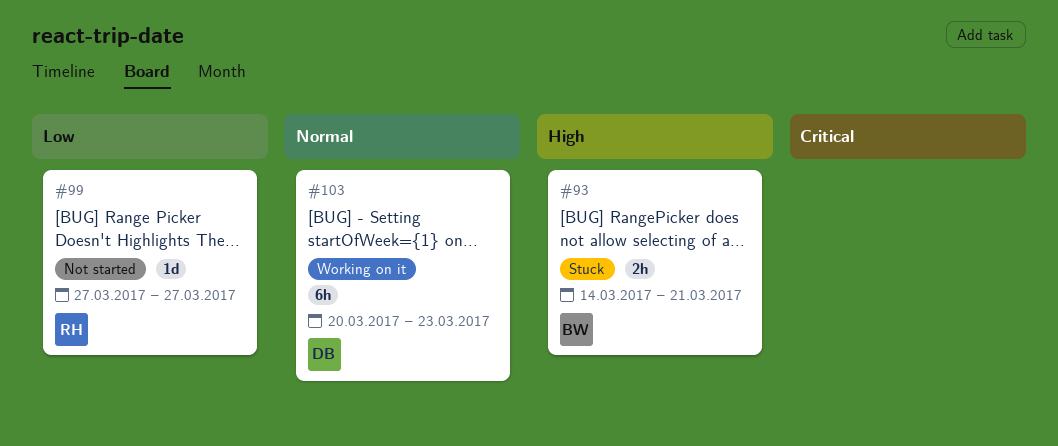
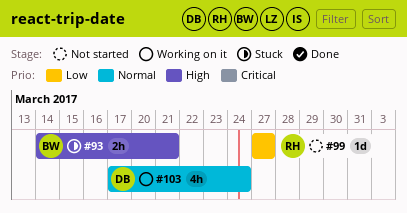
#103, estimate: 6h -> 4h
#103, start: Mar 20 -> Mar 17
#103, due: Mar 23 -> Mar 24

